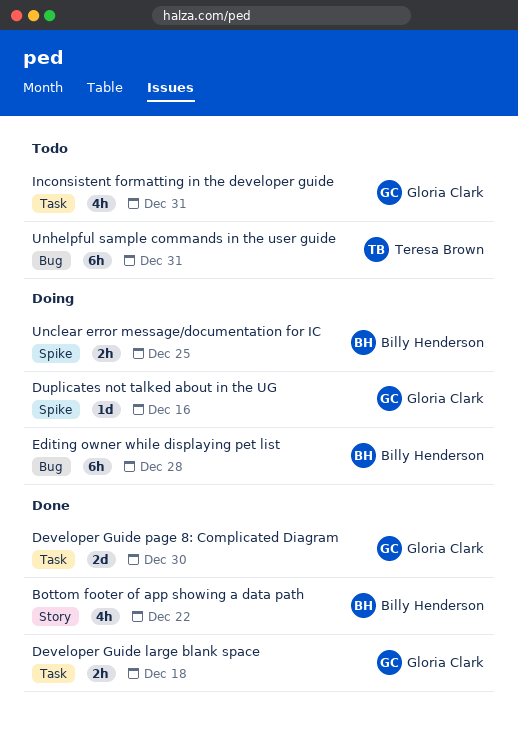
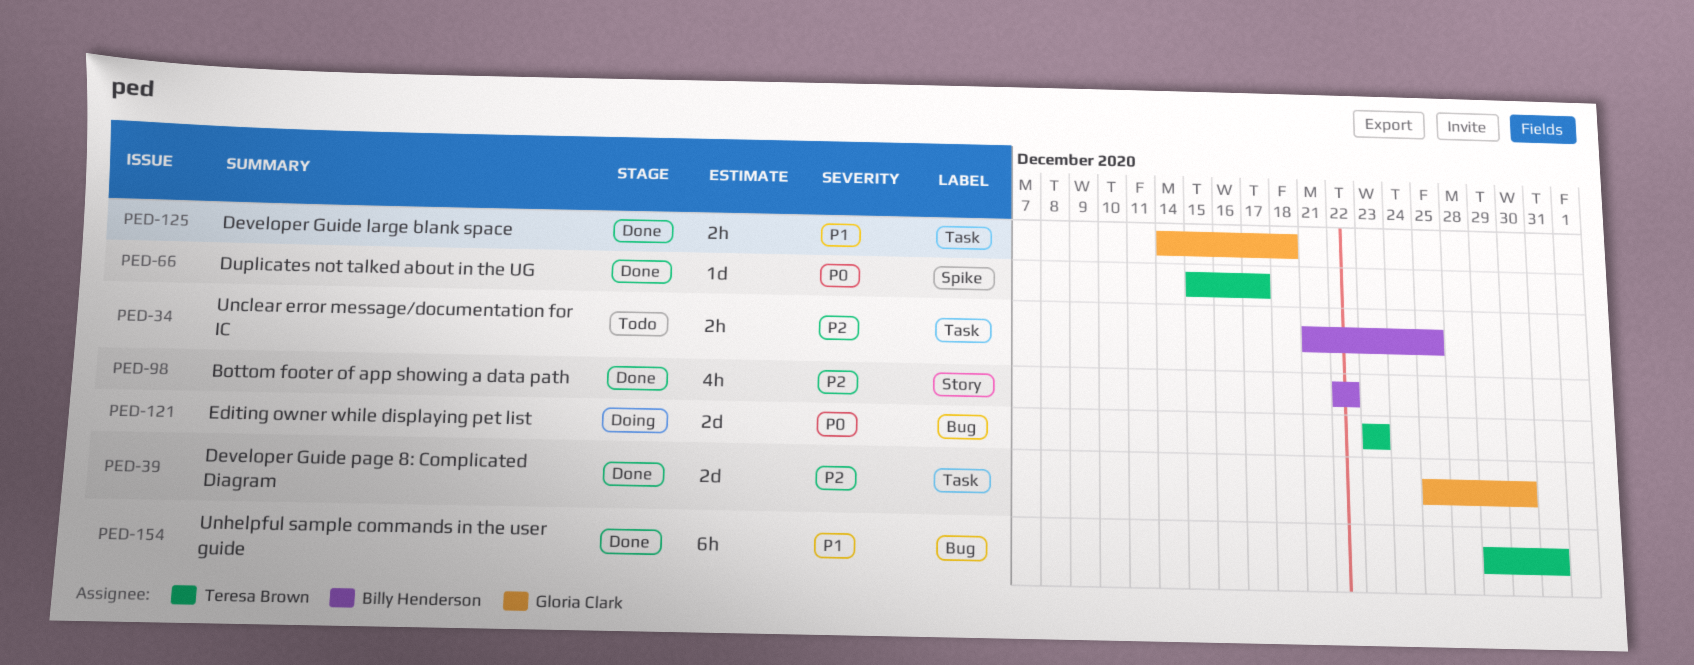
Duplicates not talked about in the UG, status: Doing -> Done
Duplicates not talked about in the UG, owner: Gloria Clark -> Teresa Brown
Duplicates not talked about in the UG, due: Dec 16 -> Dec 17
Editing owner while displaying pet list, owner: Billy Henderson -> Teresa Brown
Editing owner while displaying pet list, estimate: 6h -> 2d
Editing owner while displaying pet list, due: Dec 28 -> Dec 23
Inconsistent formatting in the developer guide: present -> none
Unclear error message/documentation for IC, status: Doing -> Todo
Unclear error message/documentation for IC, label: Spike -> Task
Unhelpful sample commands in the user guide, status: Todo -> Done

